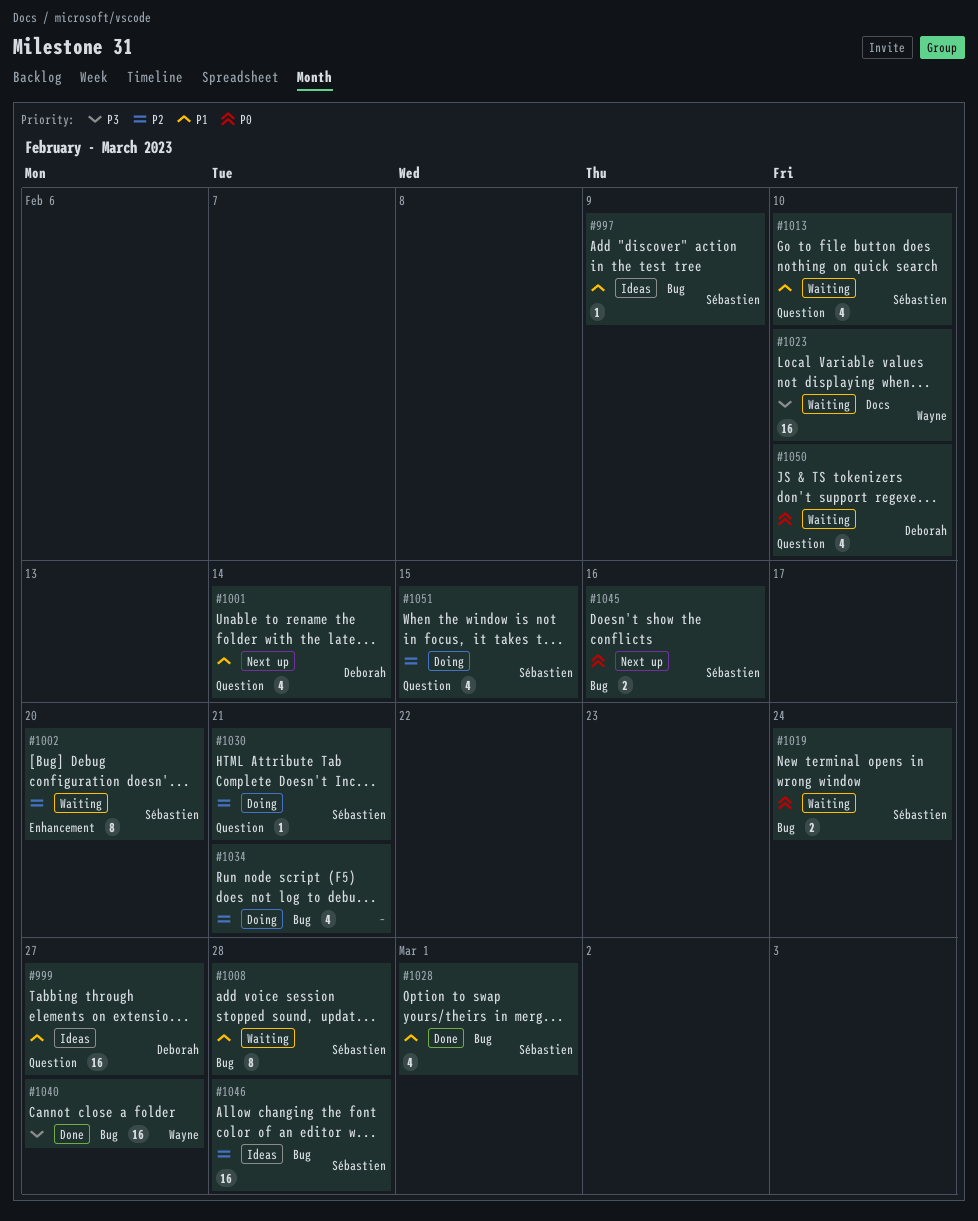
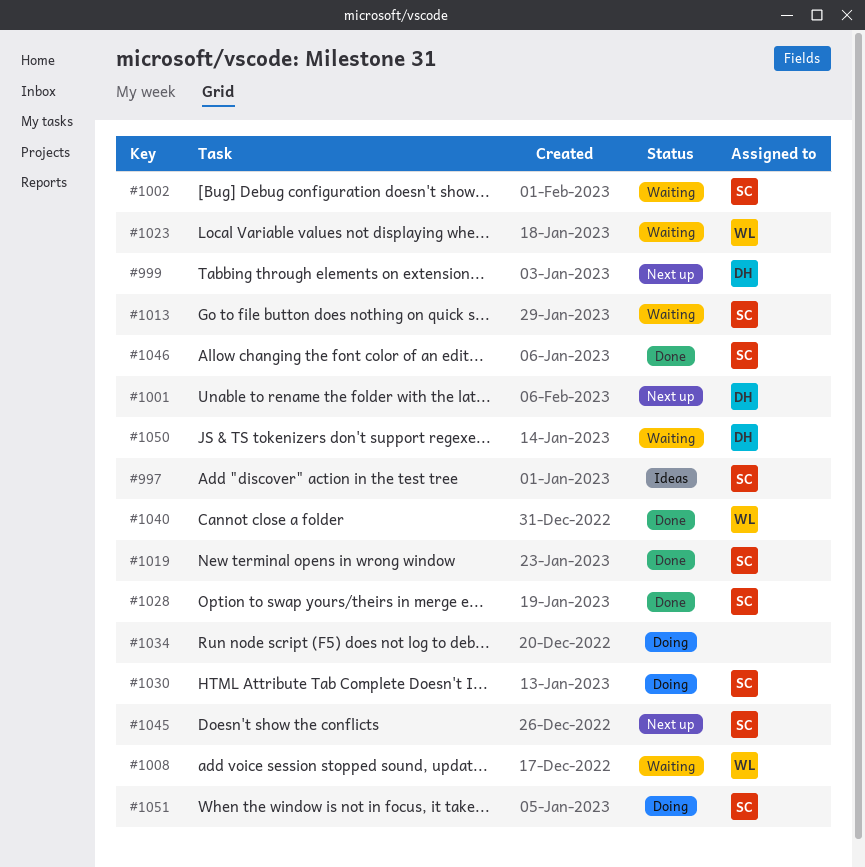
#999, status: Ideas -> Next up
#1008, owner: Sébastien -> Wayne
#1019, status: Waiting -> Done
#1046, status: Ideas -> Done

